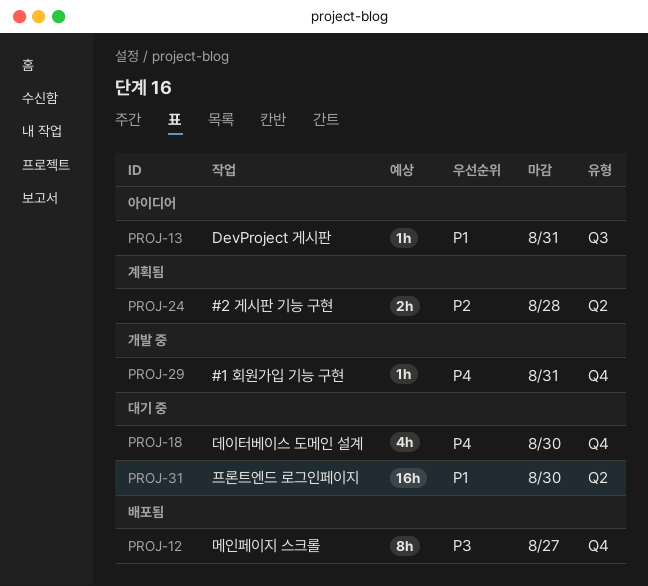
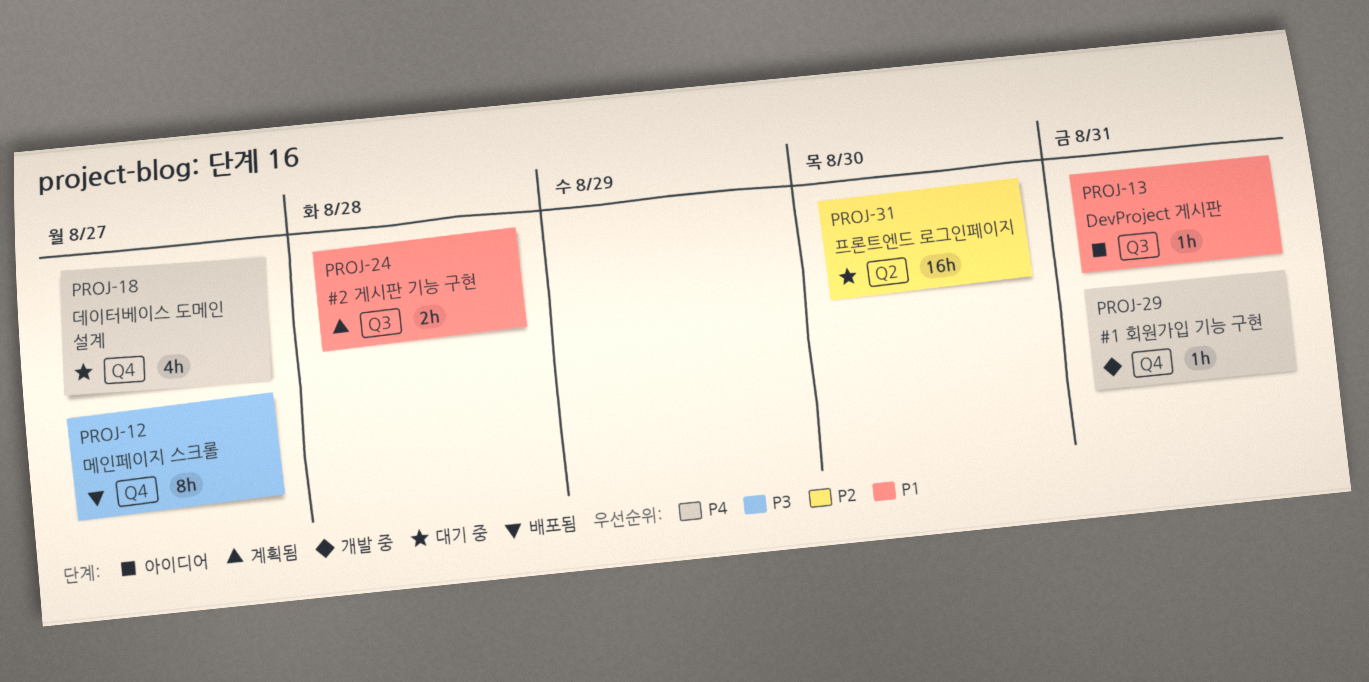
PROJ-18, due: Aug 30 -> Aug 27
PROJ-24, priority: P2 -> P1
PROJ-24, label: Q2 -> Q3
PROJ-31, priority: P1 -> P2

